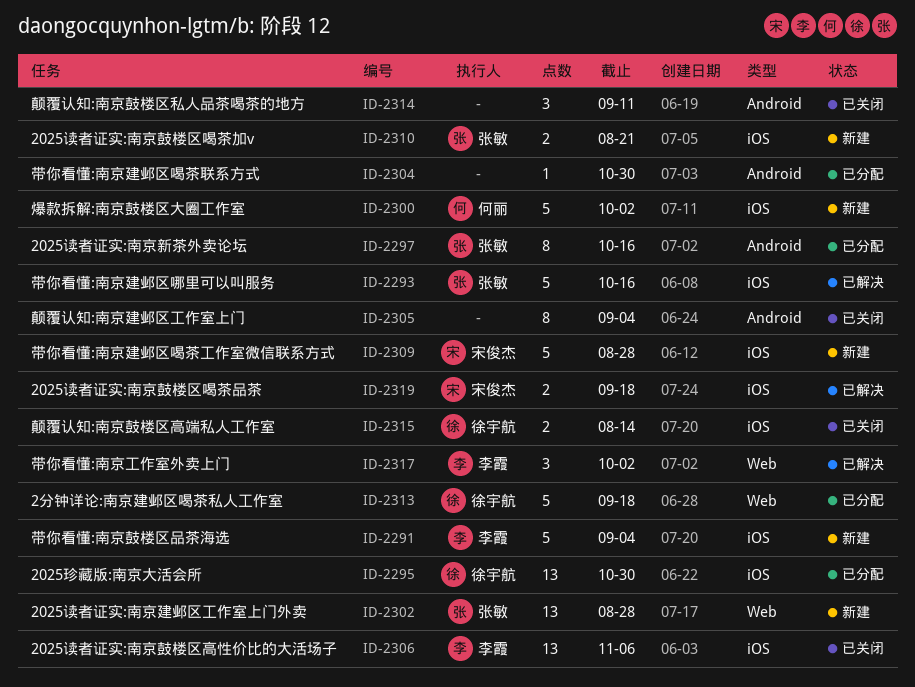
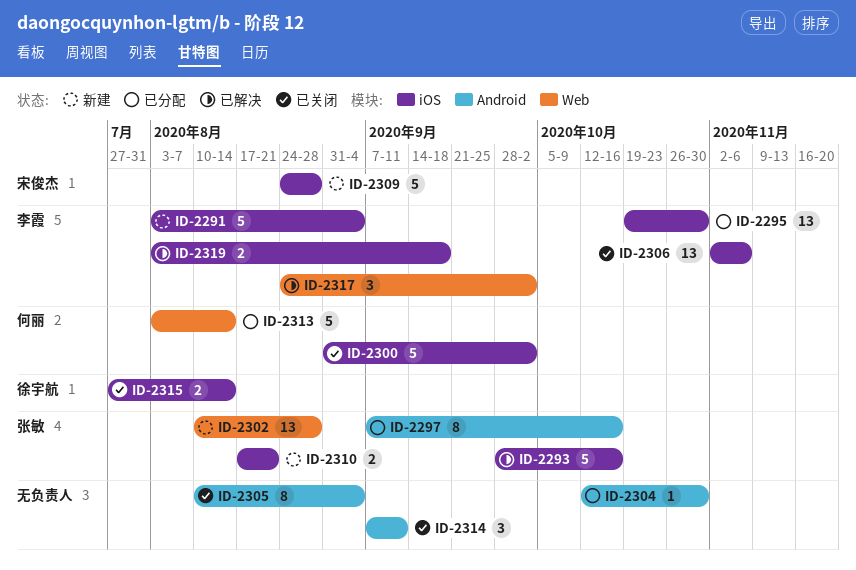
ID-2295, owner: 徐宇航 -> 李霞
ID-2300, status: 新建 -> 已关闭
ID-2313, owner: 徐宇航 -> 何丽
ID-2313, due: Sep 18 -> Aug 14
ID-2319, owner: 宋俊杰 -> 李霞

